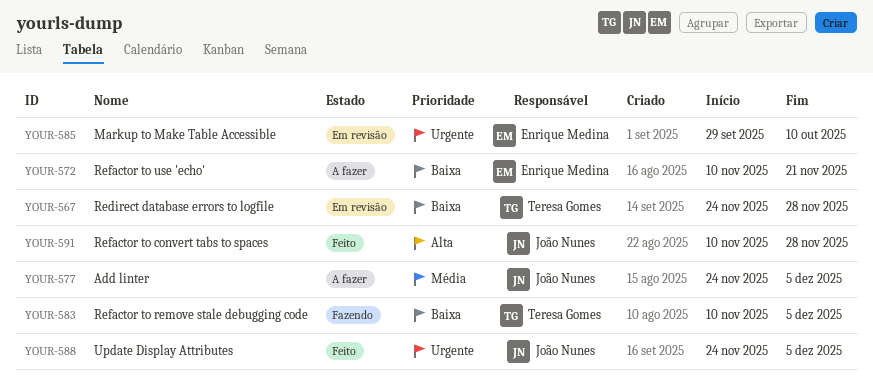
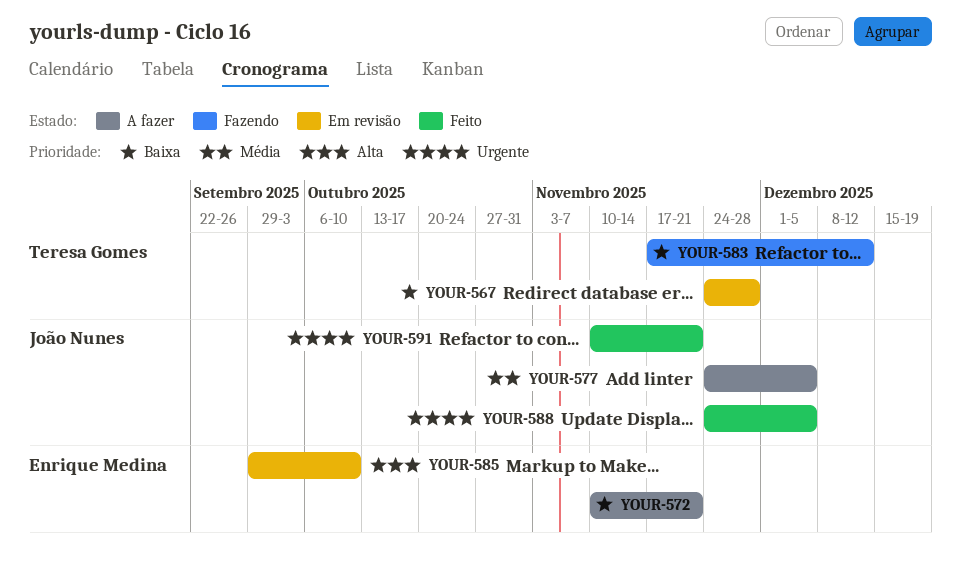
YOUR-583, start: Nov 10 -> Nov 17
YOUR-583, due: Dec 5 -> Dec 12
YOUR-585, priority: Urgente -> Alta
YOUR-591, priority: Alta -> Urgente
YOUR-591, due: Nov 28 -> Nov 21

